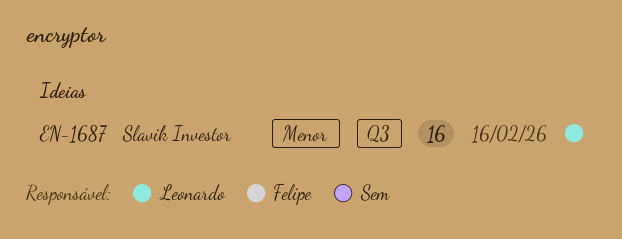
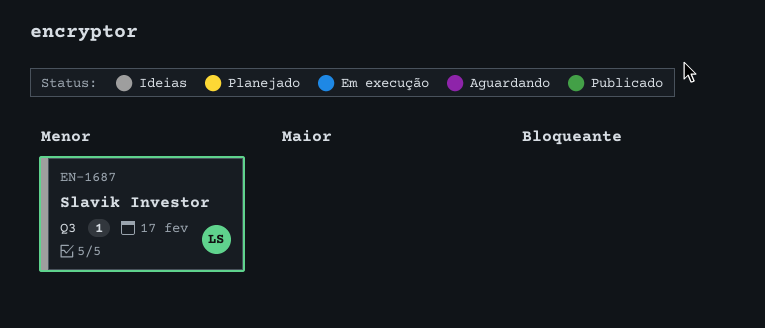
EN-1687, estimate: 16 -> 1
EN-1687, due: Feb 16 -> Feb 17

